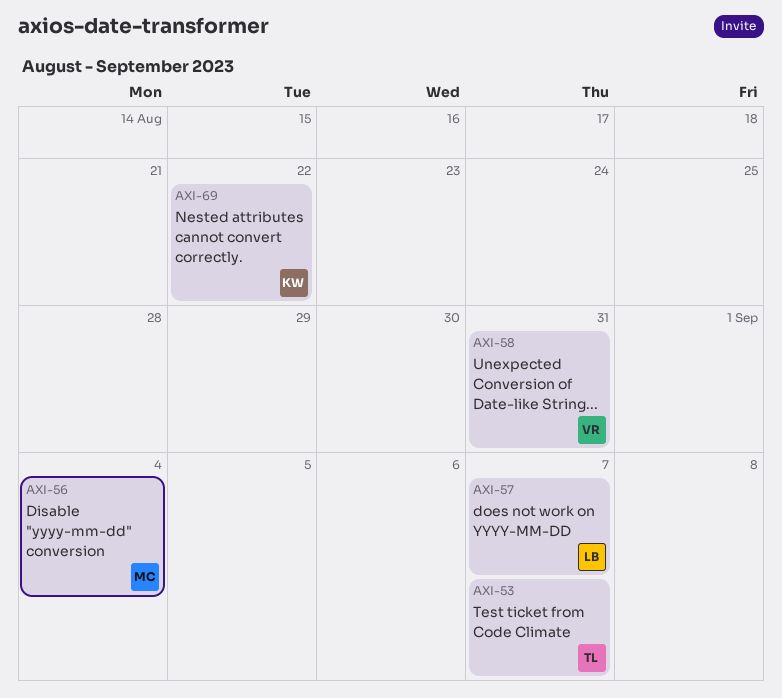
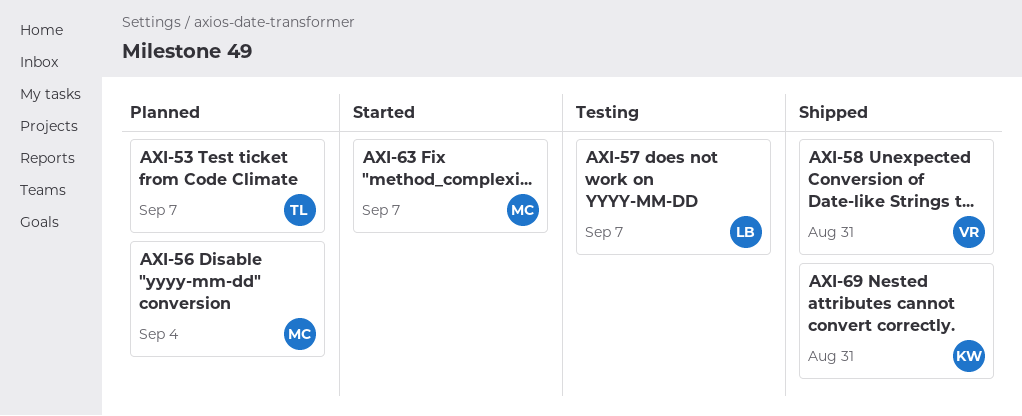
AXI-63: none -> present
AXI-69, due: Aug 22 -> Aug 31

